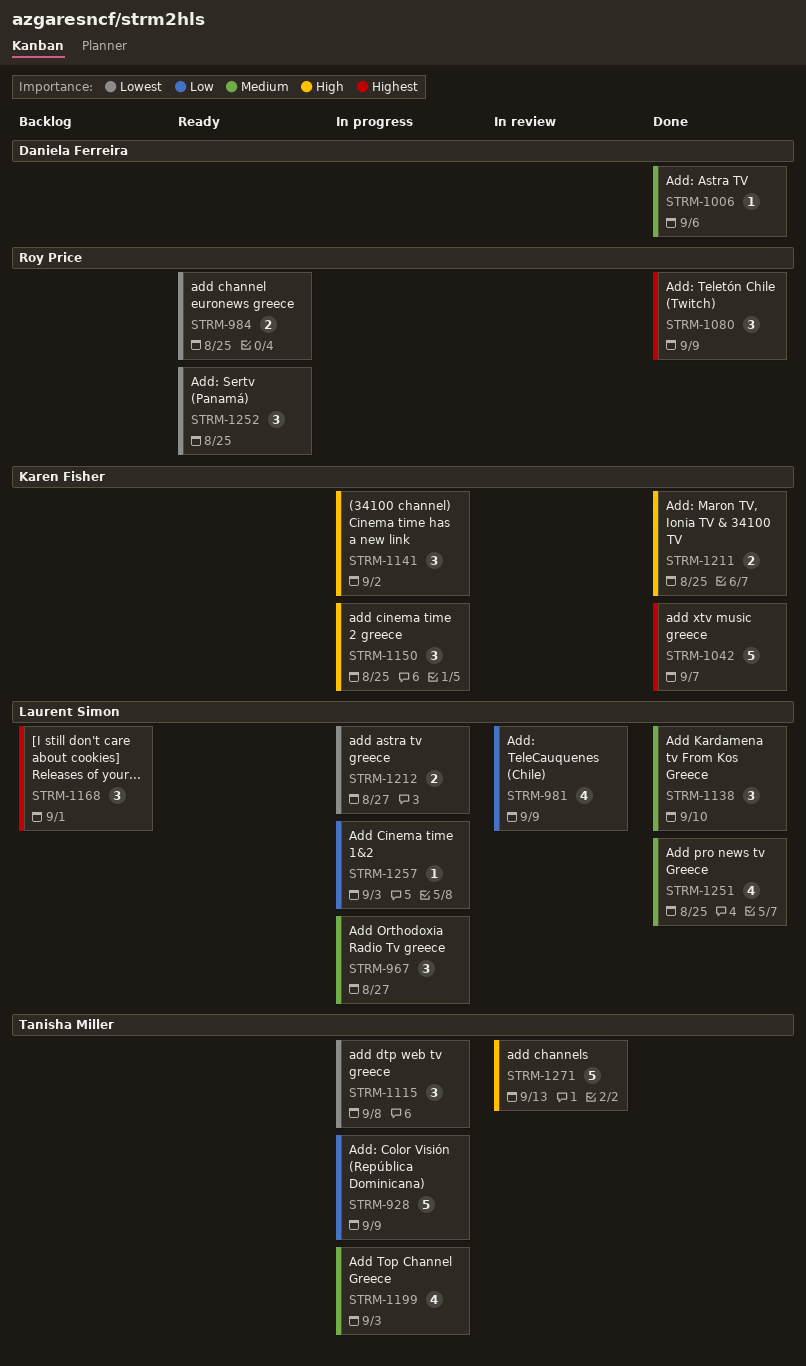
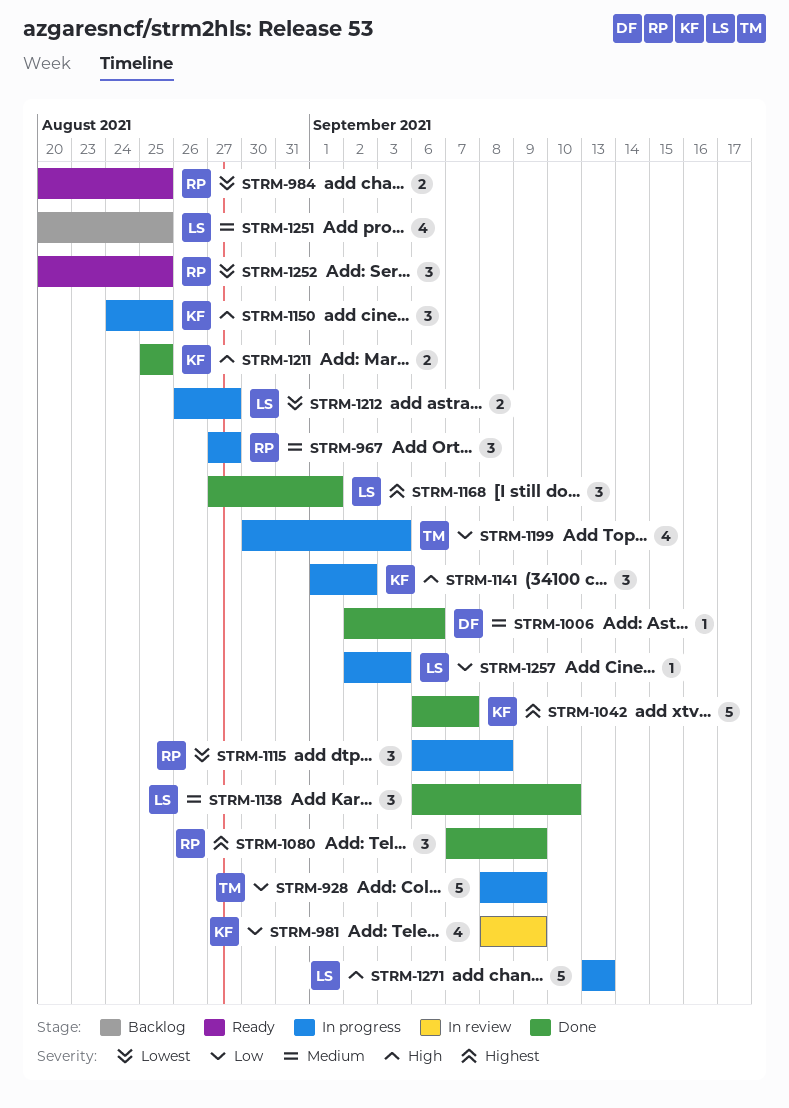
STRM-967, owner: Laurent Simon -> Roy Price
STRM-981, owner: Laurent Simon -> Karen Fisher
STRM-1115, owner: Tanisha Miller -> Roy Price
STRM-1168, status: Backlog -> Done
STRM-1199, priority: Medium -> Low
STRM-1251, status: Done -> Backlog
STRM-1271, status: In review -> In progress
STRM-1271, owner: Tanisha Miller -> Laurent Simon

